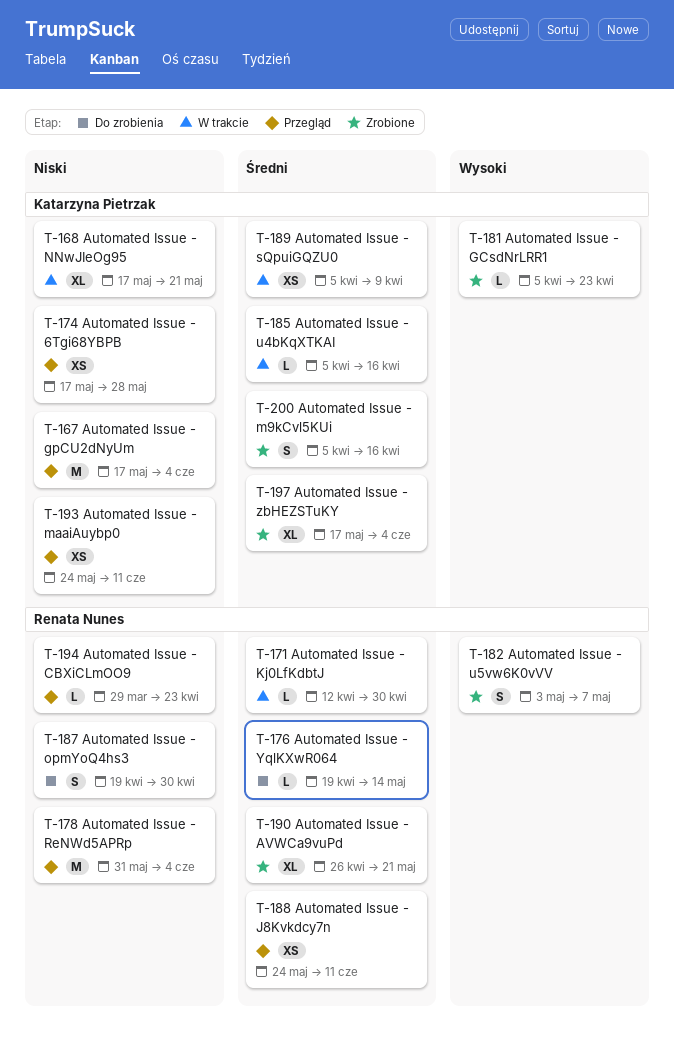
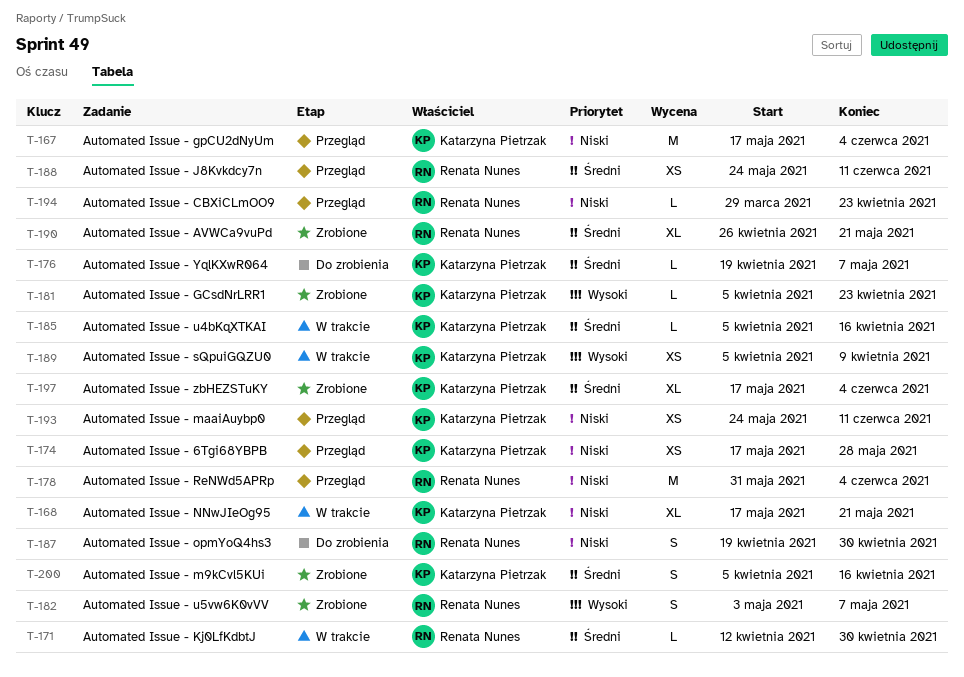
T-176, owner: Renata Nunes -> Katarzyna Pietrzak
T-176, due: May 14 -> May 7
T-189, priority: Średni -> Wysoki

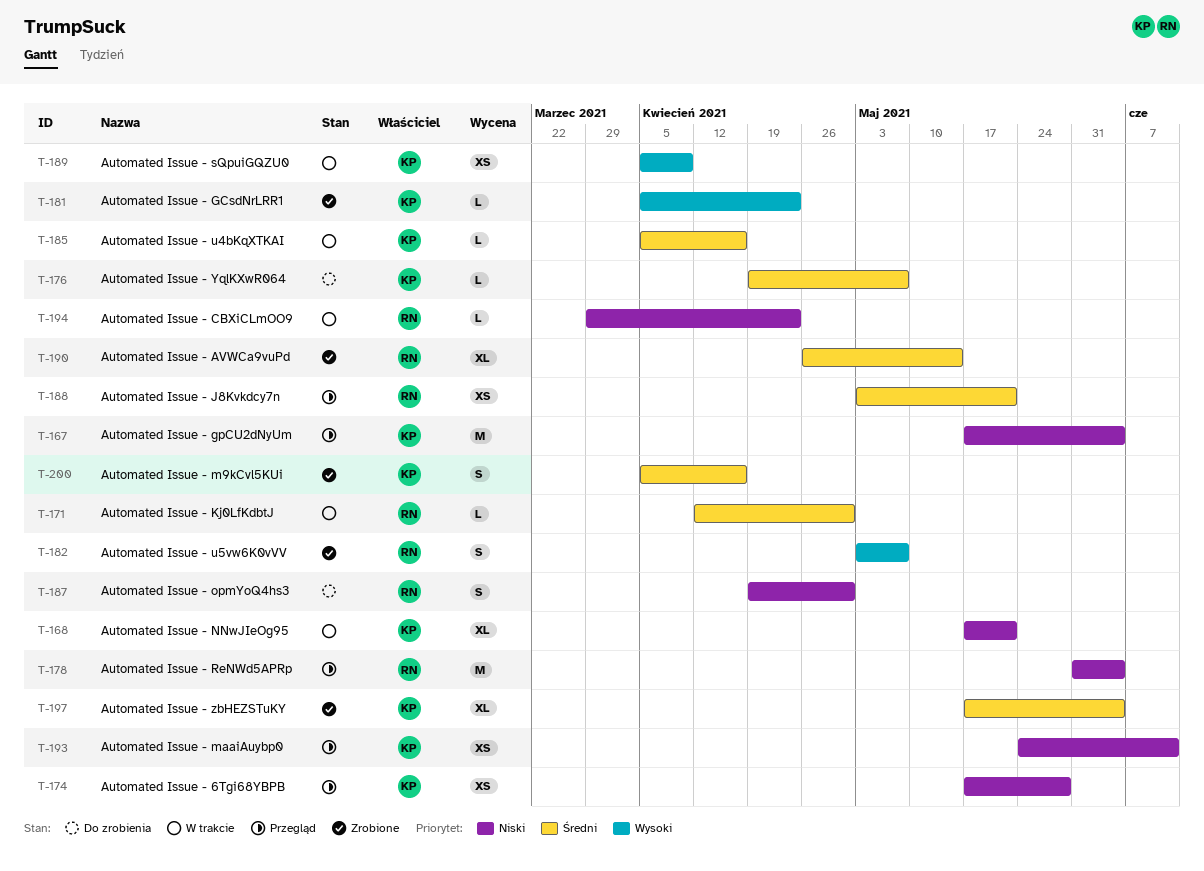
T-188, start: May 24 -> May 3
T-188, due: Jun 11 -> May 21
T-190, due: May 21 -> May 14
T-194, status: Przegląd -> W trakcie

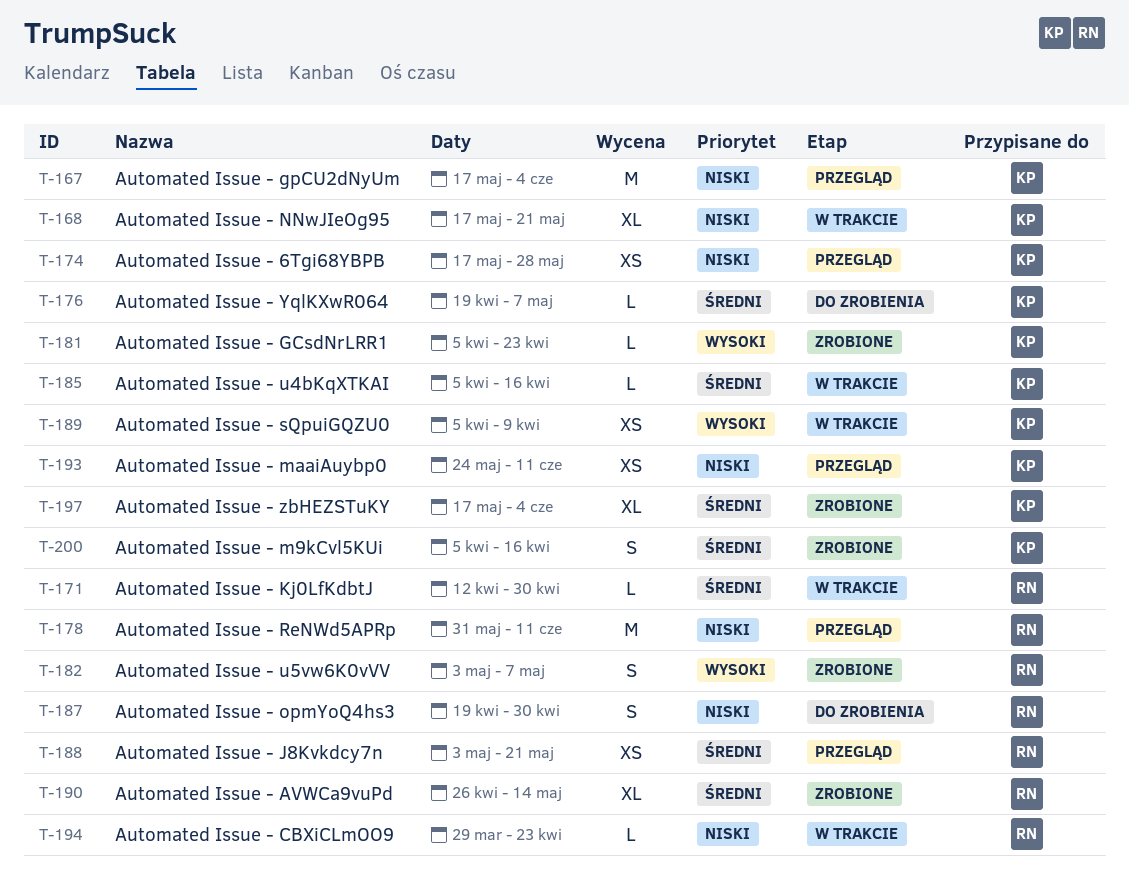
T-178, due: Jun 4 -> Jun 11

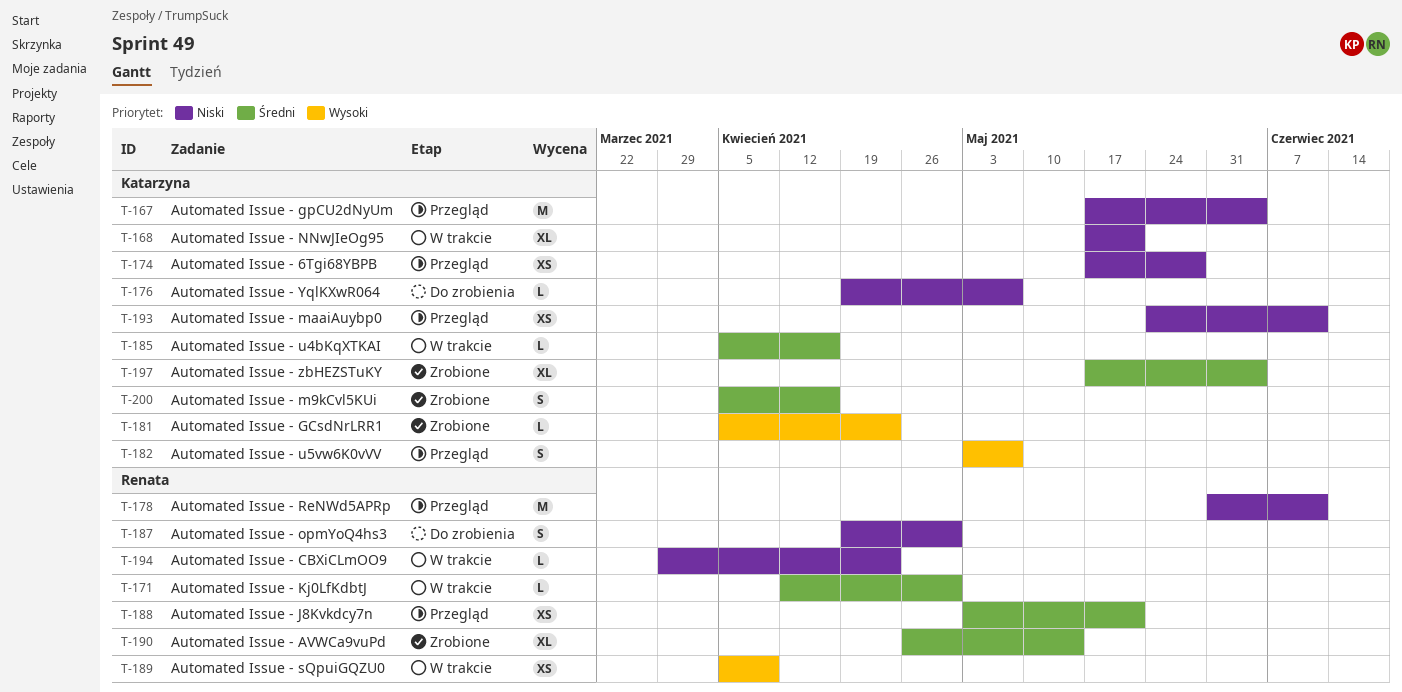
T-176, priority: Średni -> Niski
T-182, status: Zrobione -> Przegląd
T-182, owner: Renata -> Katarzyna
T-189, owner: Katarzyna -> Renata

